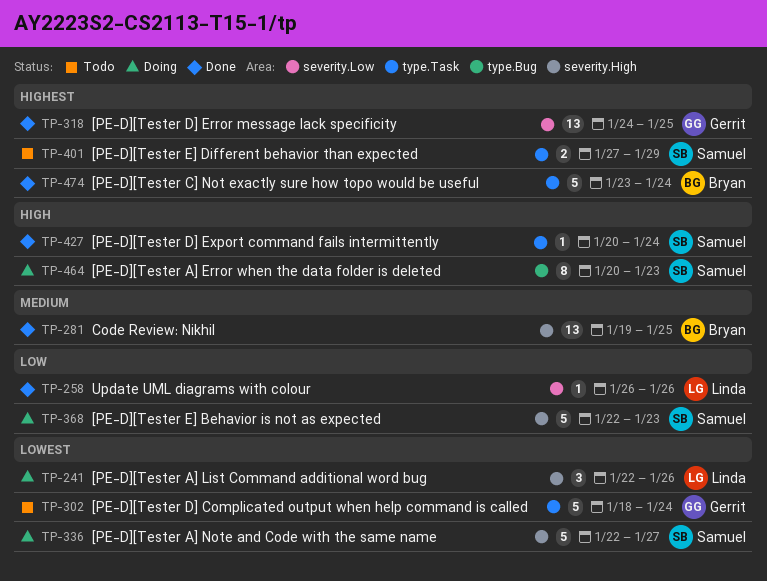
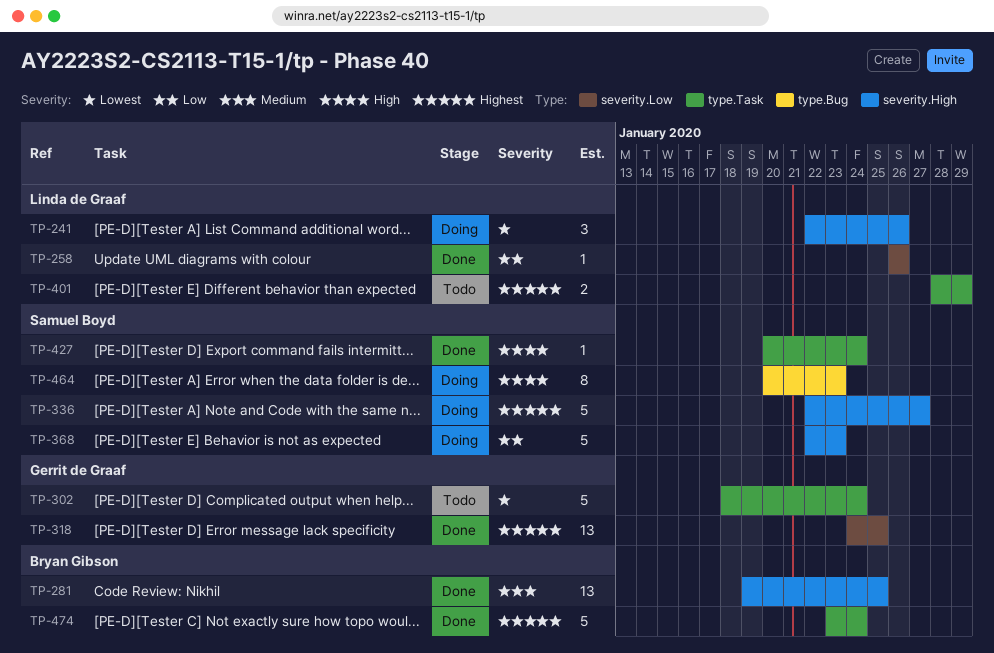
TP-336, priority: Lowest -> Highest
TP-401, owner: Samuel Boyd -> Linda de Graaf
TP-401, start: Jan 27 -> Jan 28

